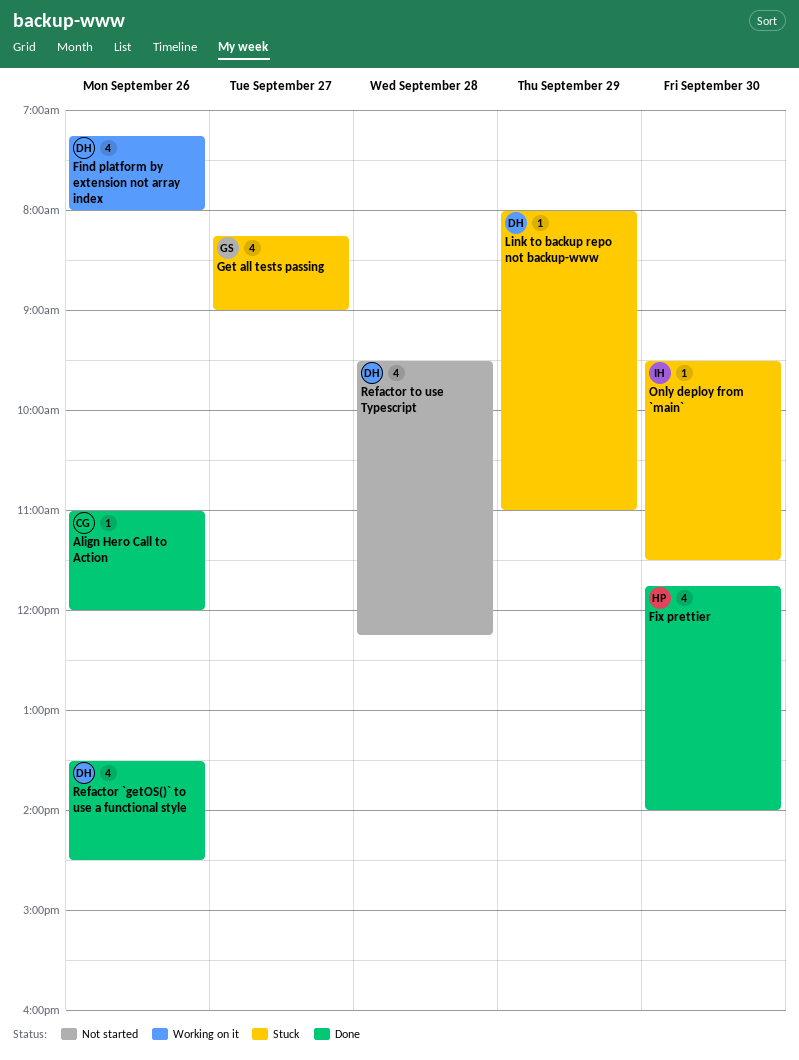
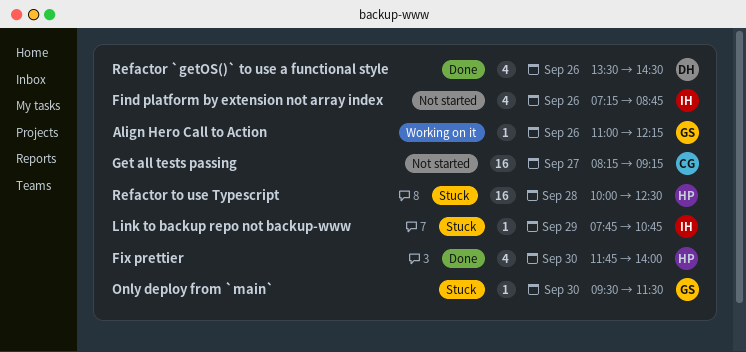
Align Hero Call to Action, status: Done -> Working on it
Align Hero Call to Action, owner: CG -> GS
Align Hero Call to Action, ends: 12:00 -> 12:15
Find platform by extension not array index, status: Working on it -> Not started
Find platform by extension not array index, owner: DH -> IH
Find platform by extension not array index, ends: 08:00 -> 08:45
Get all tests passing, status: Stuck -> Not started
Get all tests passing, owner: GS -> CG
Get all tests passing, estimate: 4 -> 16
Get all tests passing, ends: 09:00 -> 09:15
Link to backup repo not backup-www, owner: DH -> IH
Link to backup repo not backup-www, begins: 08:00 -> 07:45
Link to backup repo not backup-www, ends: 11:00 -> 10:45
Only deploy from `main`, owner: IH -> GS
Refactor to use Typescript, status: Not started -> Stuck
Refactor to use Typescript, owner: DH -> HP
Refactor to use Typescript, estimate: 4 -> 16
Refactor to use Typescript, begins: 09:30 -> 10:00
Refactor to use Typescript, ends: 12:15 -> 12:30

